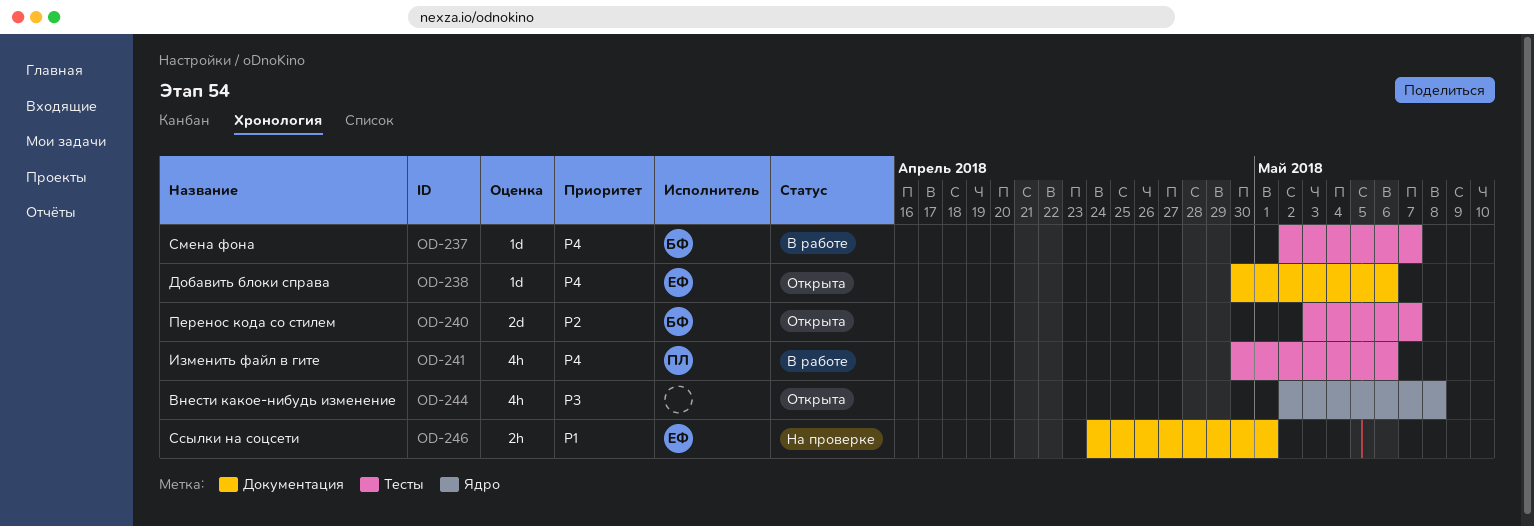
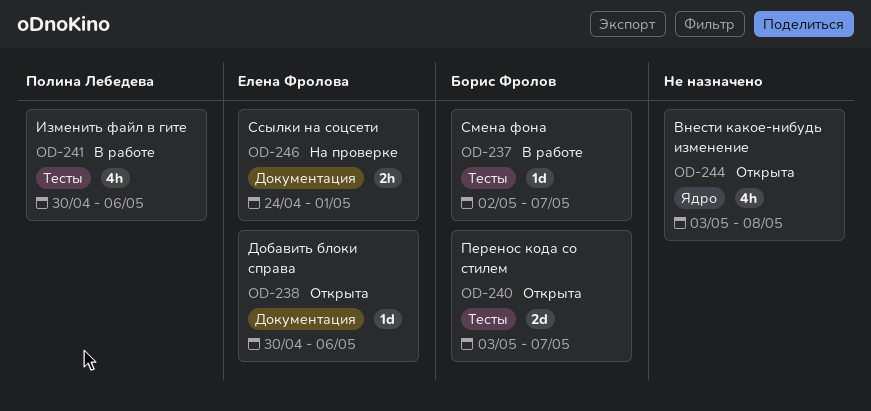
OD-244, start: May 2 -> May 3

